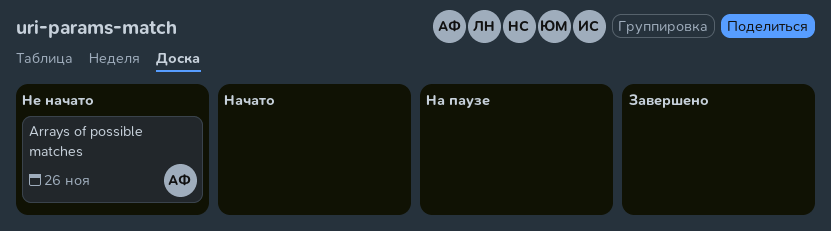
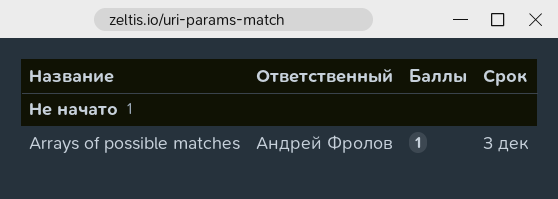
Arrays of possible matches, due: Nov 26 -> Dec 3

